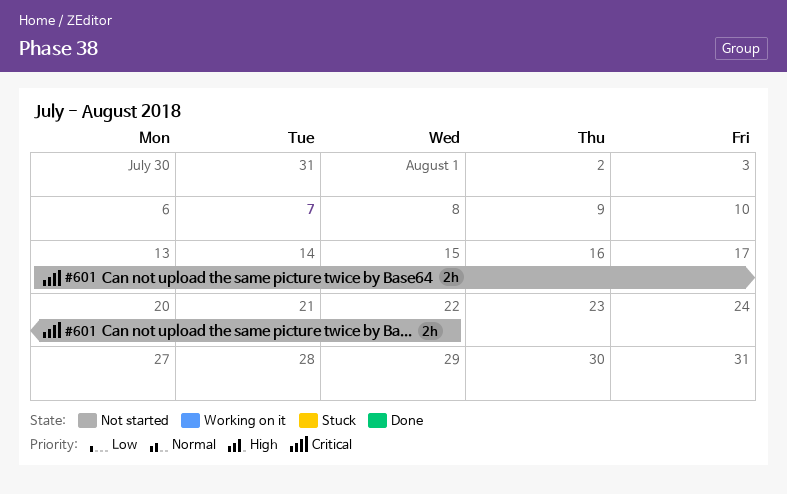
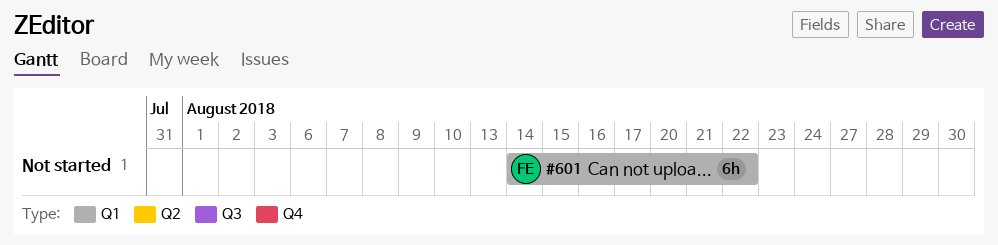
#601, estimate: 2h -> 6h
#601, start: Aug 13 -> Aug 14

